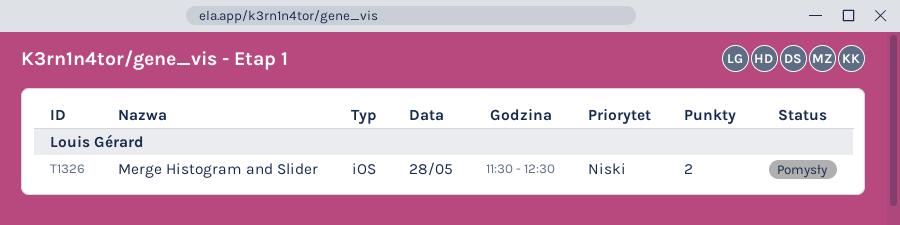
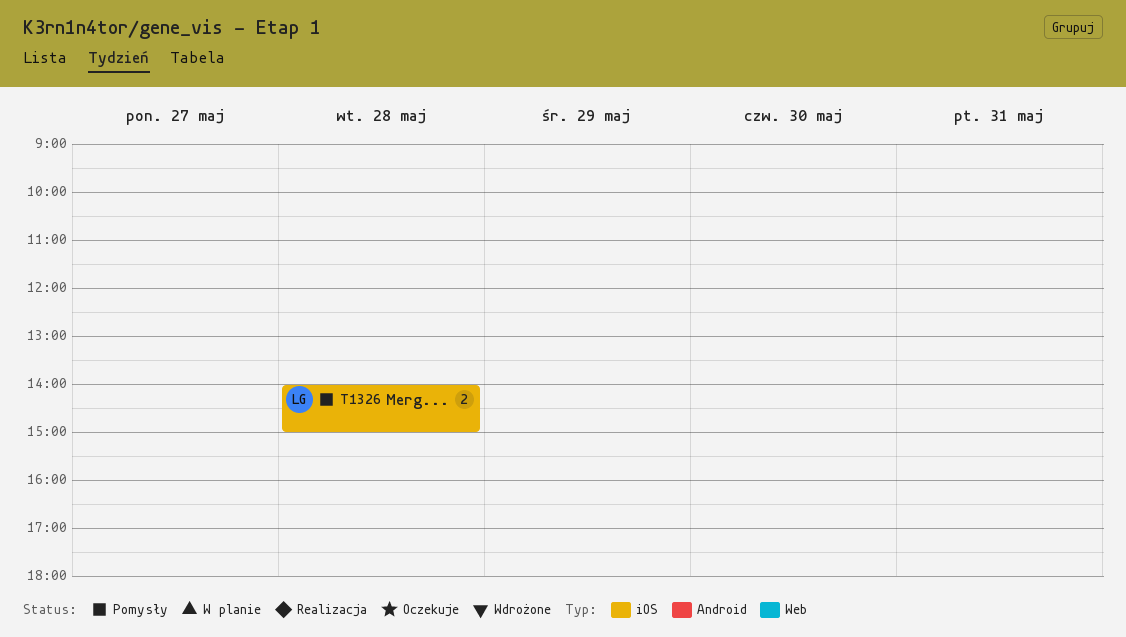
T1326, begins: 11:30 -> 14:00
T1326, ends: 12:30 -> 15:00

